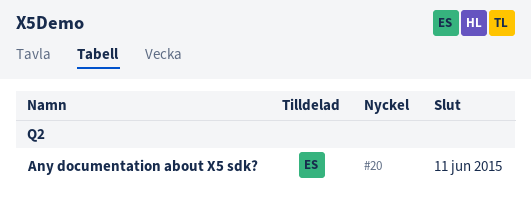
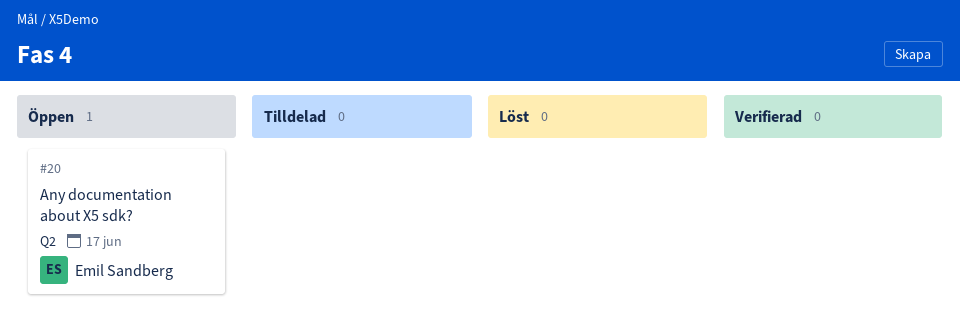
#20, due: Jun 11 -> Jun 17

